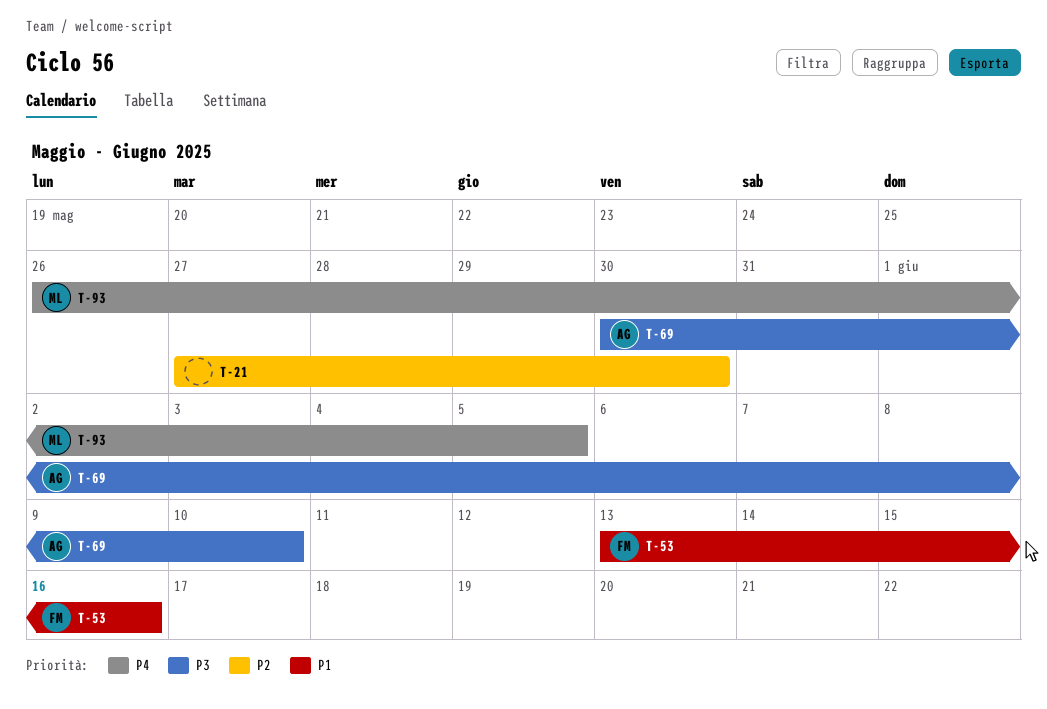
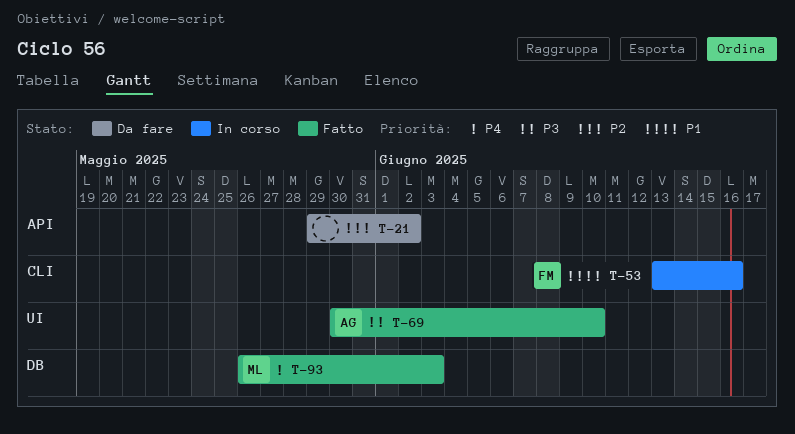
T-21, start: May 27 -> May 29
T-21, due: May 30 -> Jun 2
T-93, due: Jun 5 -> Jun 3

